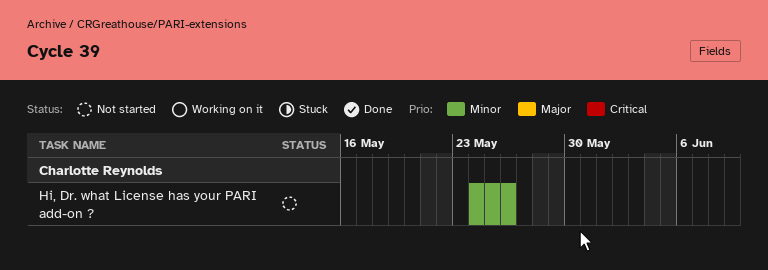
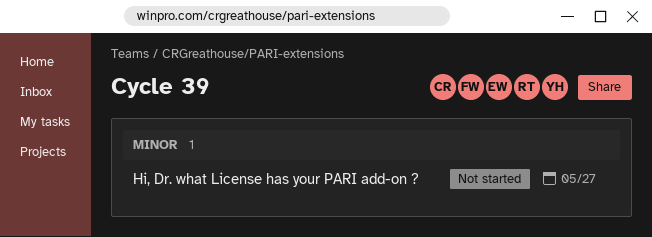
Hi, Dr. what License has your PARI add-on ?, due: May 26 -> May 27

